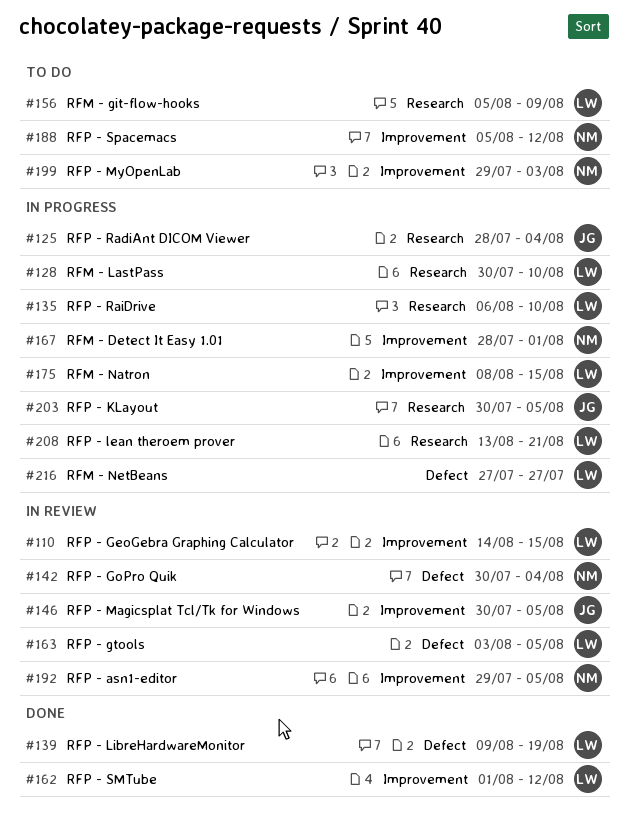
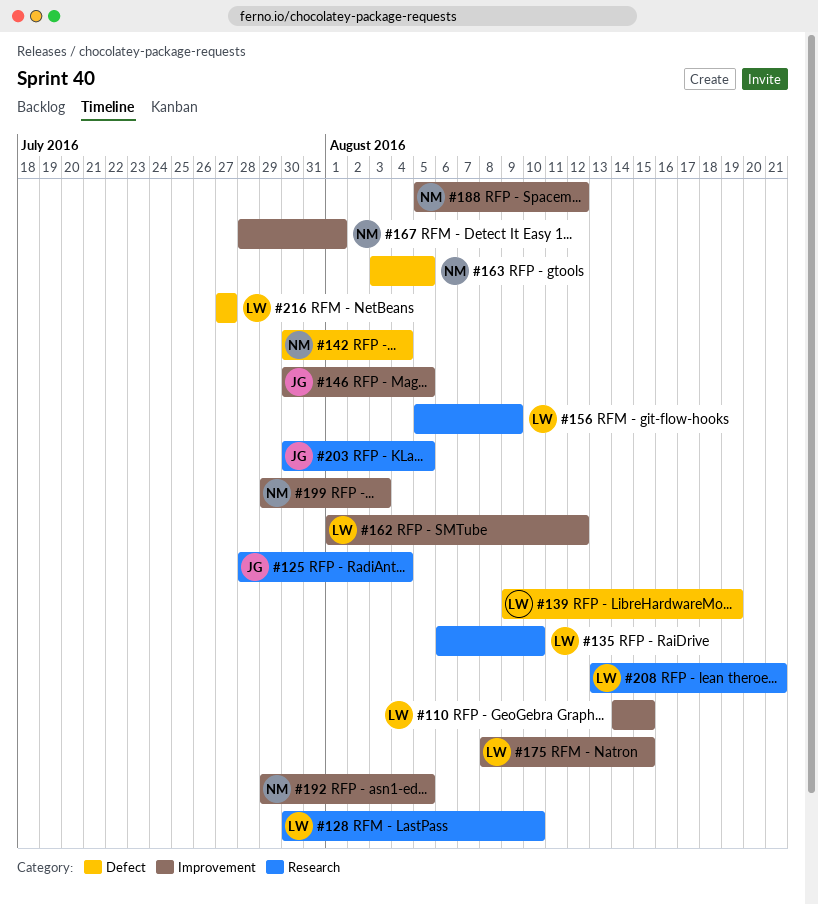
#163, owner: LW -> NM

